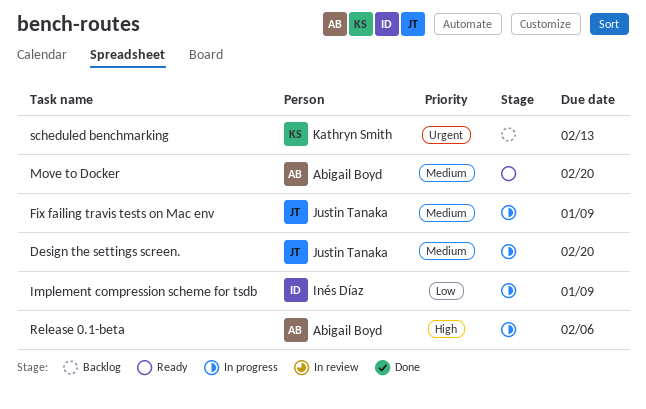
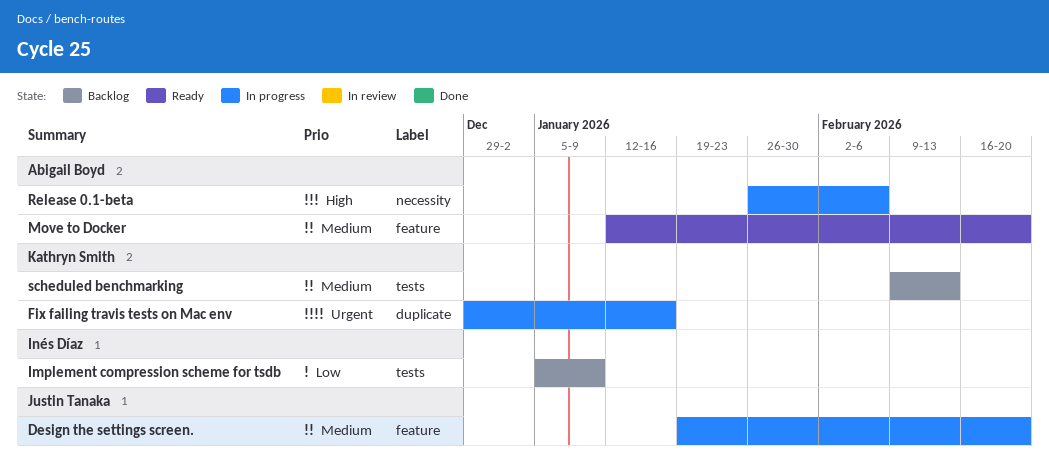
Fix failing travis tests on Mac env, owner: Justin Tanaka -> Kathryn Smith
Fix failing travis tests on Mac env, priority: Medium -> Urgent
Fix failing travis tests on Mac env, due: Jan 9 -> Jan 16
Implement compression scheme for tsdb, status: In progress -> Backlog
scheduled benchmarking, priority: Urgent -> Medium

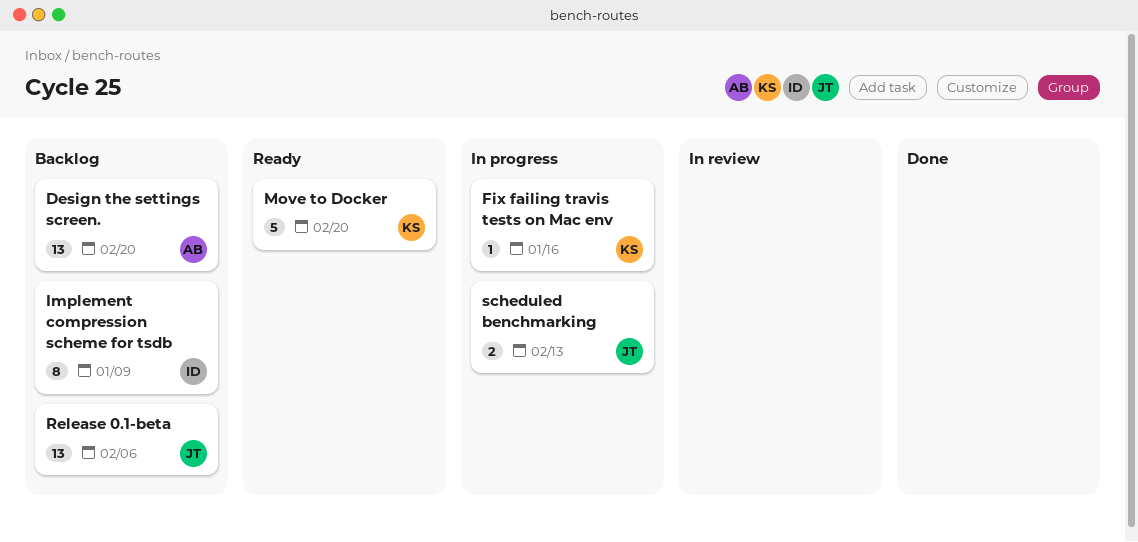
Design the settings screen., status: In progress -> Backlog
Design the settings screen., owner: Justin Tanaka -> Abigail Boyd
Move to Docker, owner: Abigail Boyd -> Kathryn Smith
Release 0.1-beta, status: In progress -> Backlog
Release 0.1-beta, owner: Abigail Boyd -> Justin Tanaka
scheduled benchmarking, status: Backlog -> In progress
scheduled benchmarking, owner: Kathryn Smith -> Justin Tanaka

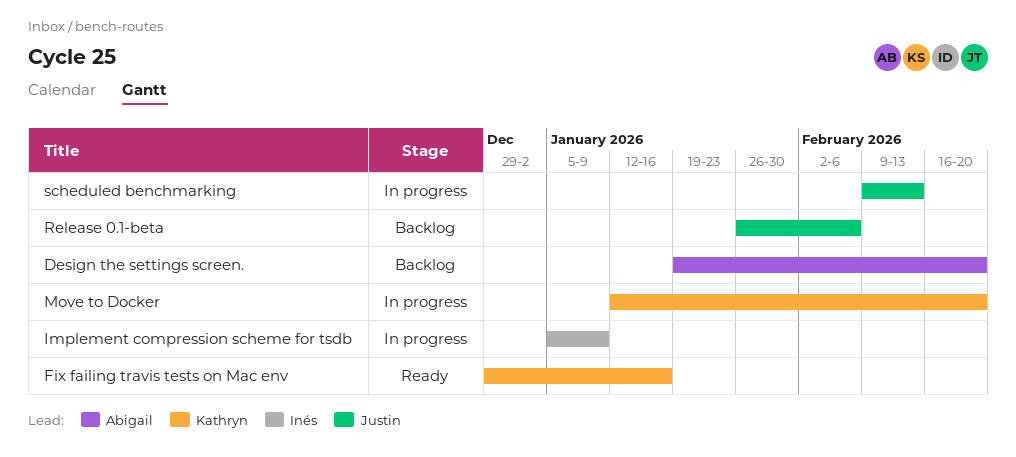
Fix failing travis tests on Mac env, status: In progress -> Ready
Implement compression scheme for tsdb, status: Backlog -> In progress
Move to Docker, status: Ready -> In progress

